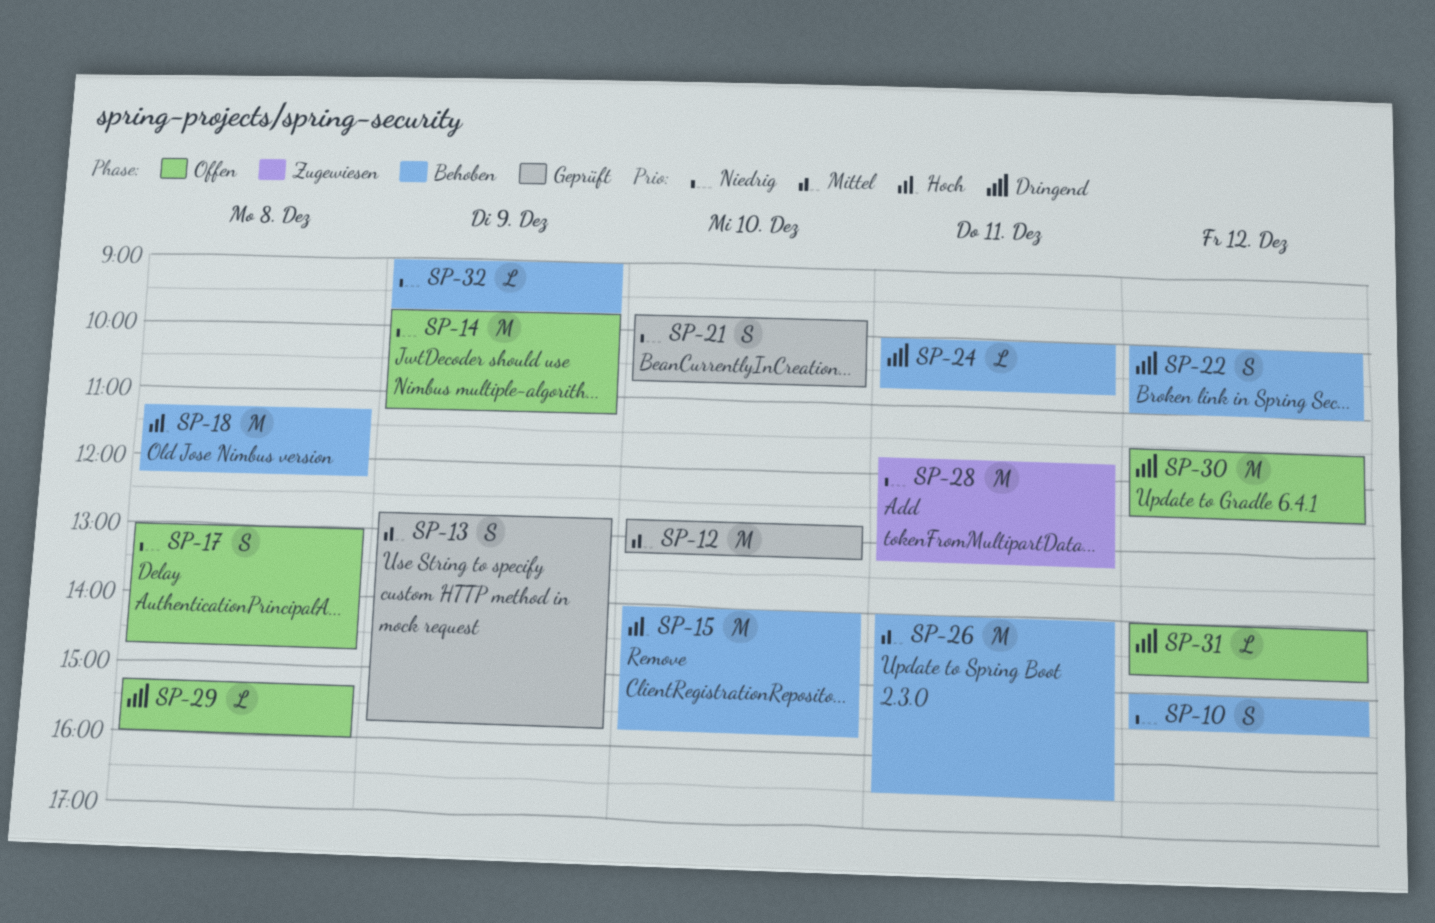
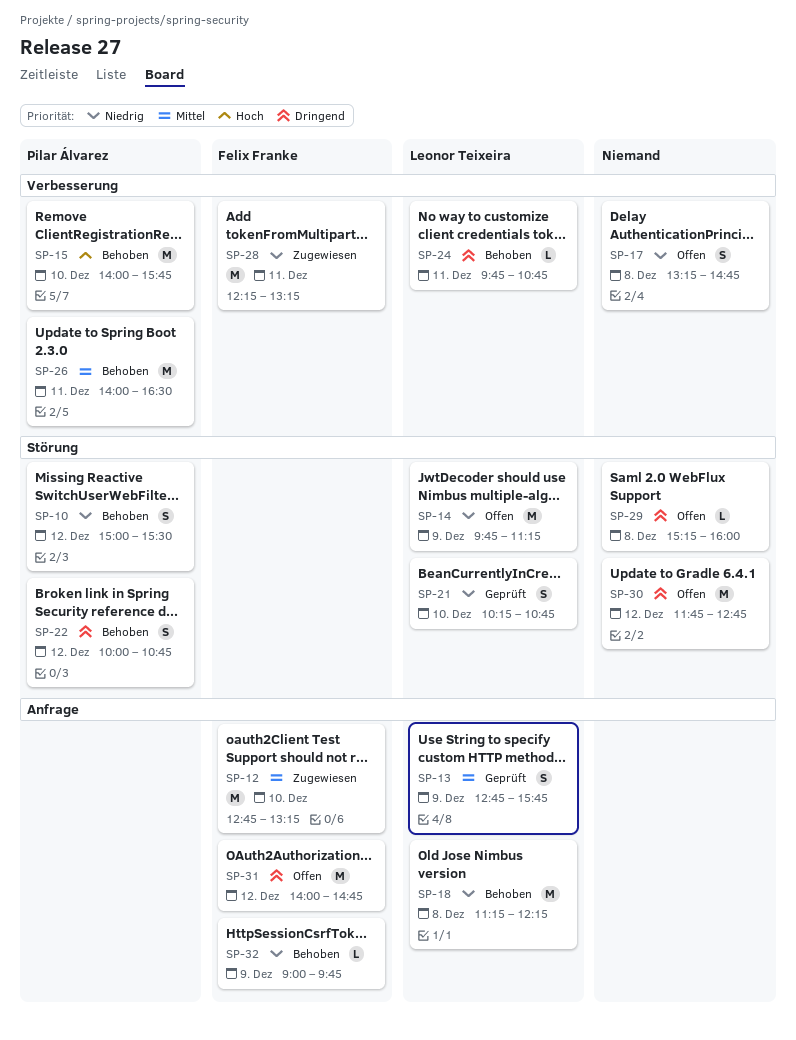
SP-12, status: Geprüft -> Zugewiesen
SP-17, begins: 13:00 -> 13:15
SP-18, priority: Hoch -> Niedrig
SP-21, begins: 09:45 -> 10:15
SP-22, ends: 11:00 -> 10:45
SP-24, begins: 10:00 -> 09:45
SP-28, begins: 11:45 -> 12:15
SP-30, begins: 11:30 -> 11:45
SP-30, ends: 12:30 -> 12:45
SP-31, estimate: L -> M

